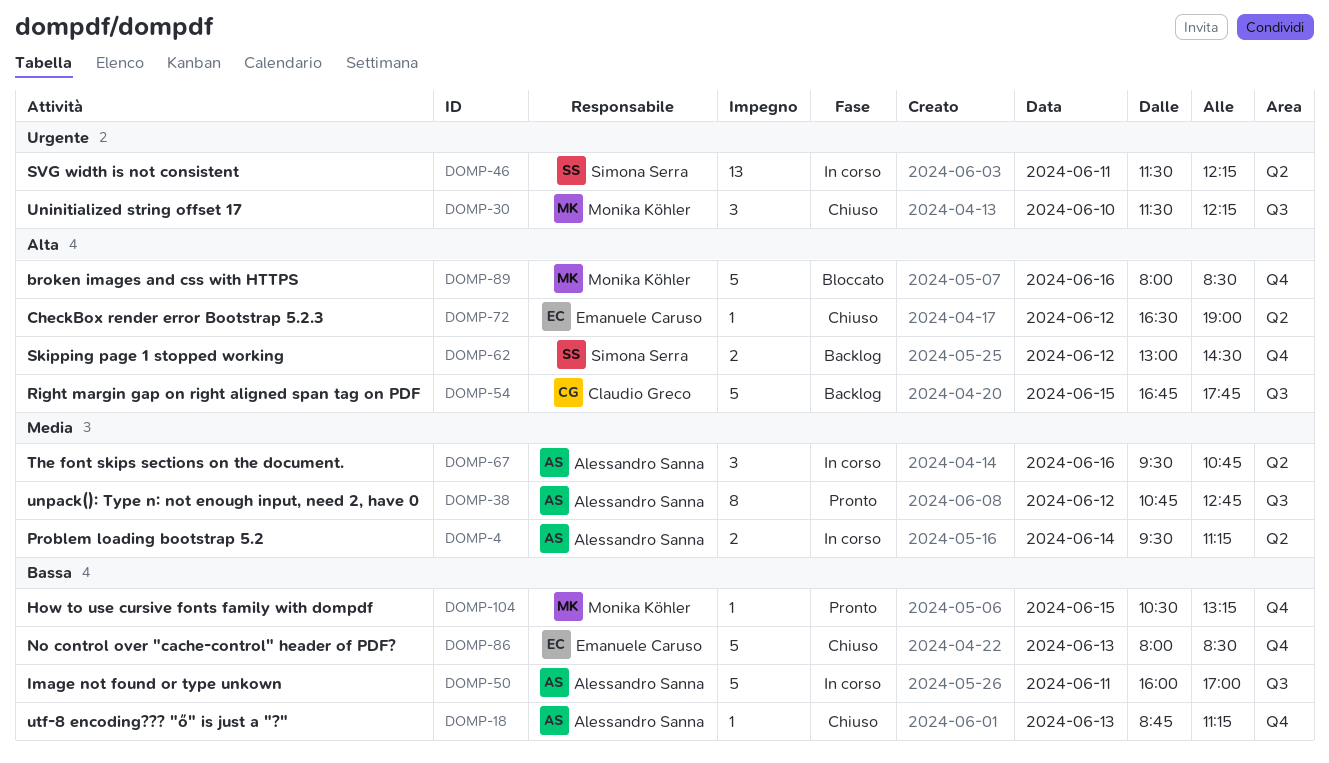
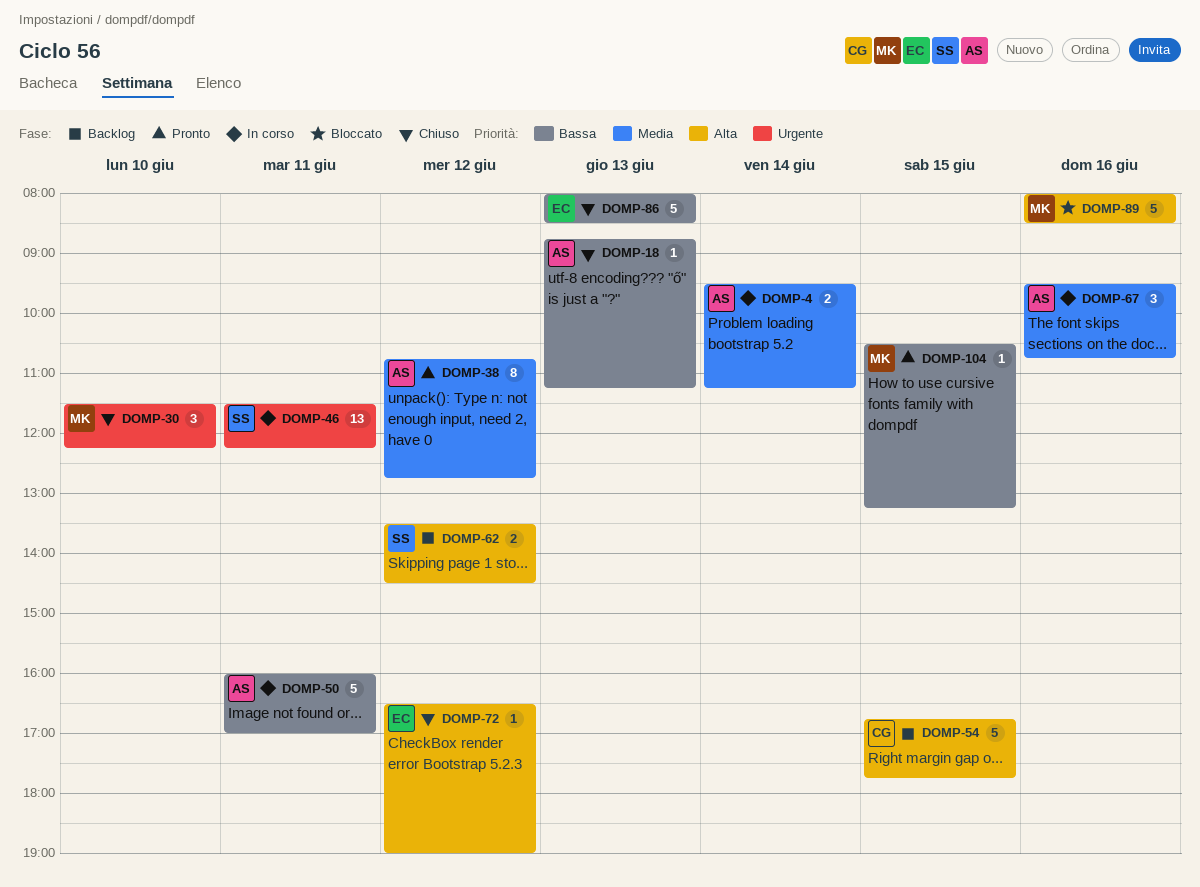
DOMP-62, begins: 13:00 -> 13:30

